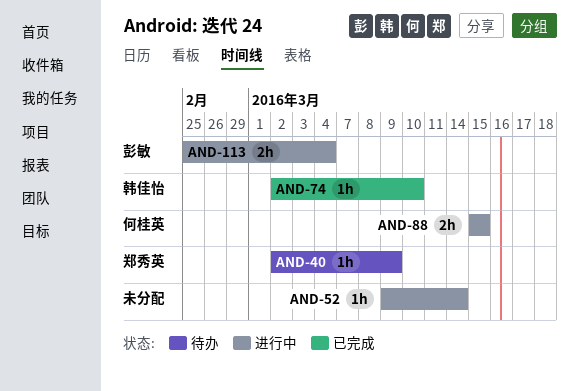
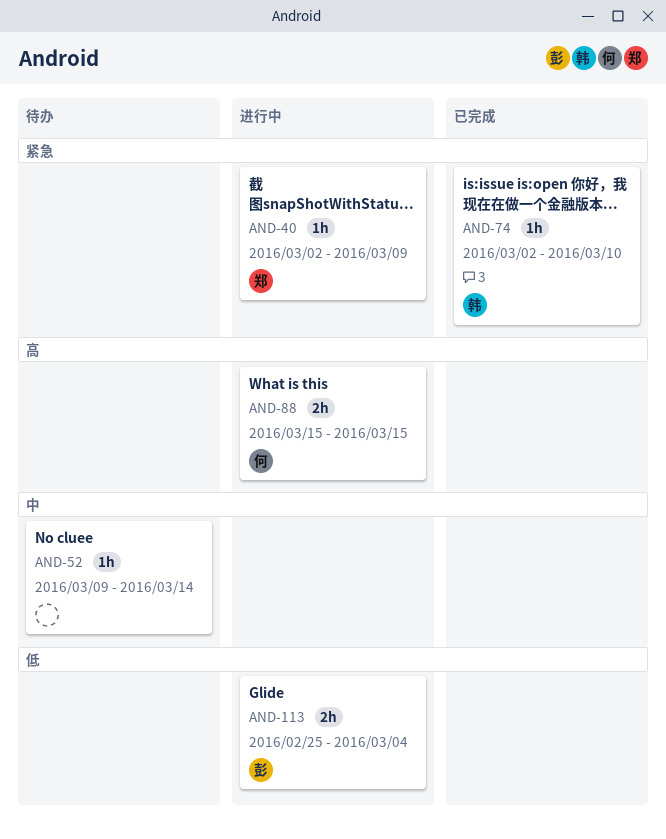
AND-40, status: 待办 -> 进行中
AND-52, status: 进行中 -> 待办

